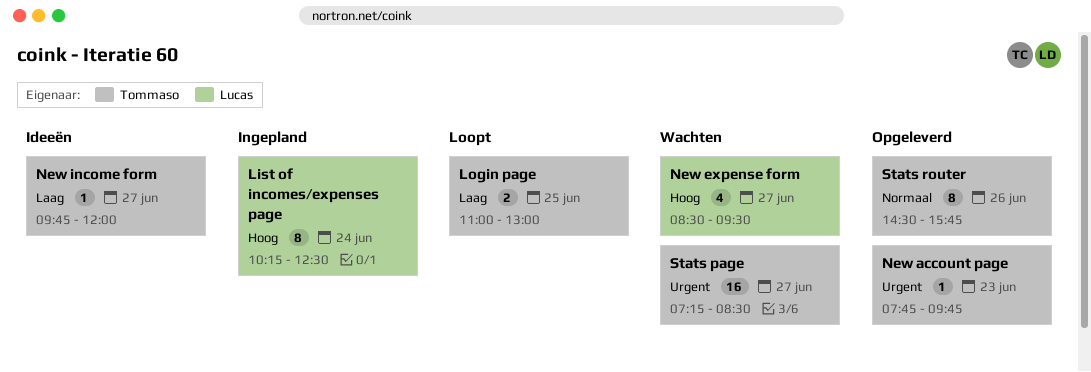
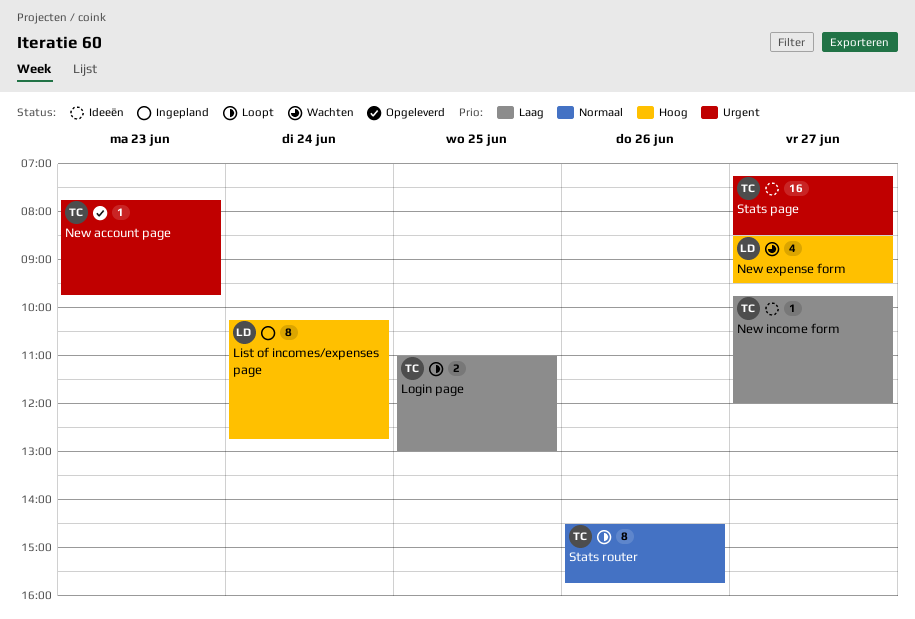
List of incomes/expenses page, ends: 12:30 -> 12:45
Stats page, status: Wachten -> Ideeën
Stats router, status: Opgeleverd -> Loopt

